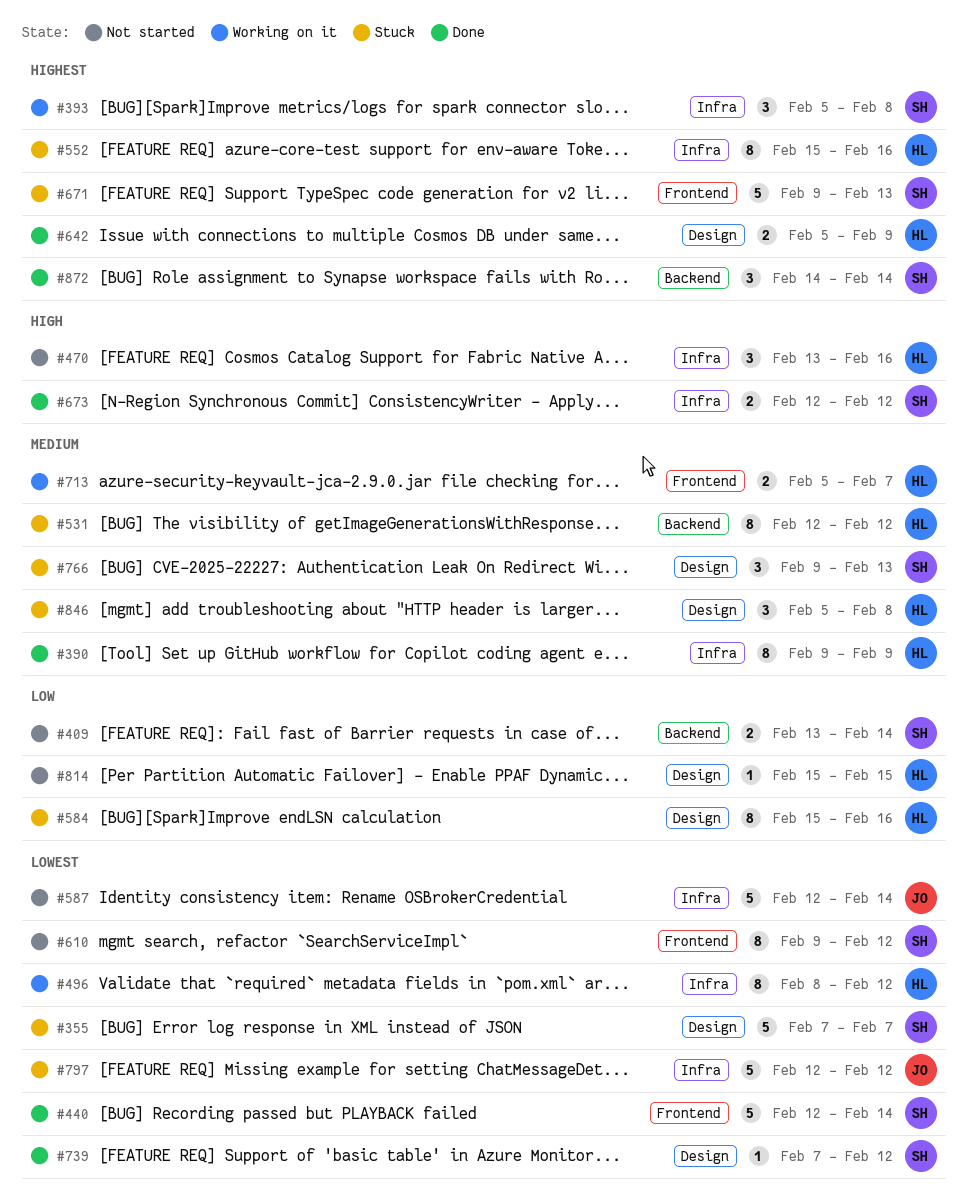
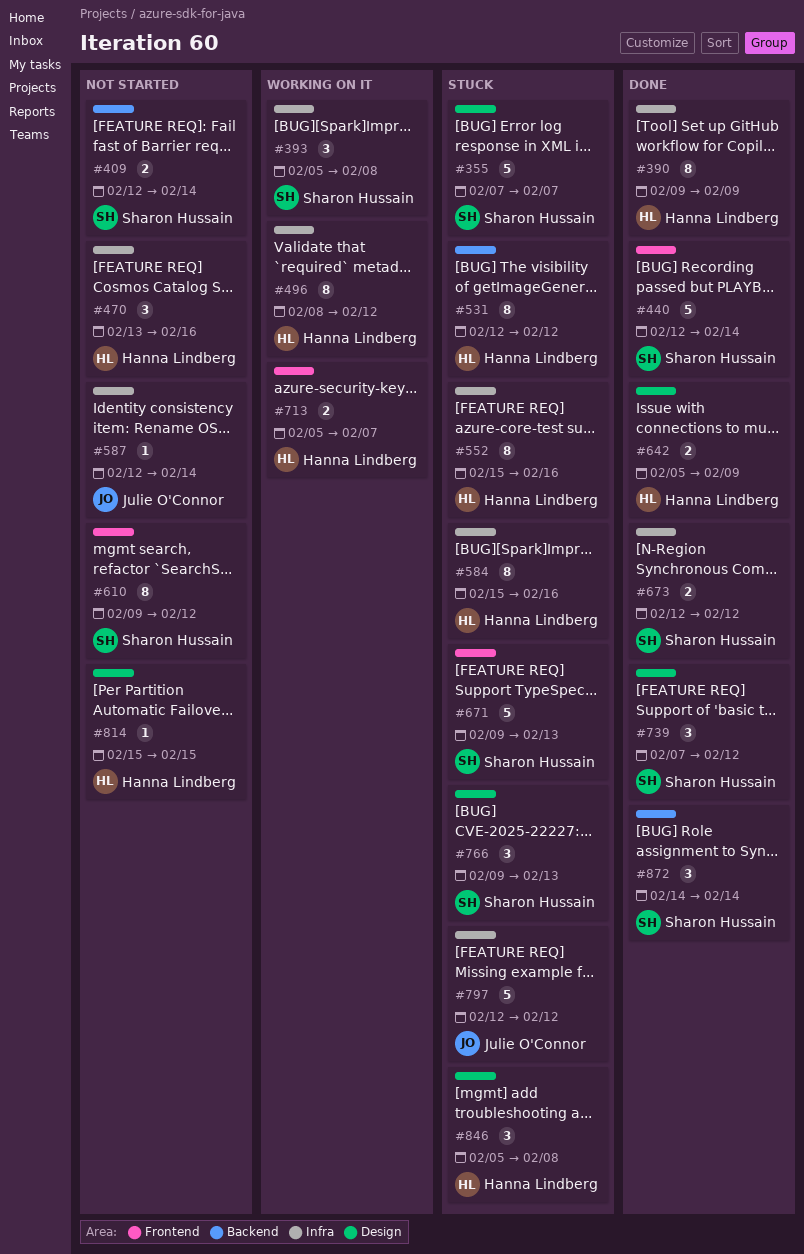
#409, start: Feb 13 -> Feb 12
#584, label: Design -> Infra
#587, estimate: 5 -> 1
#739, estimate: 1 -> 3

